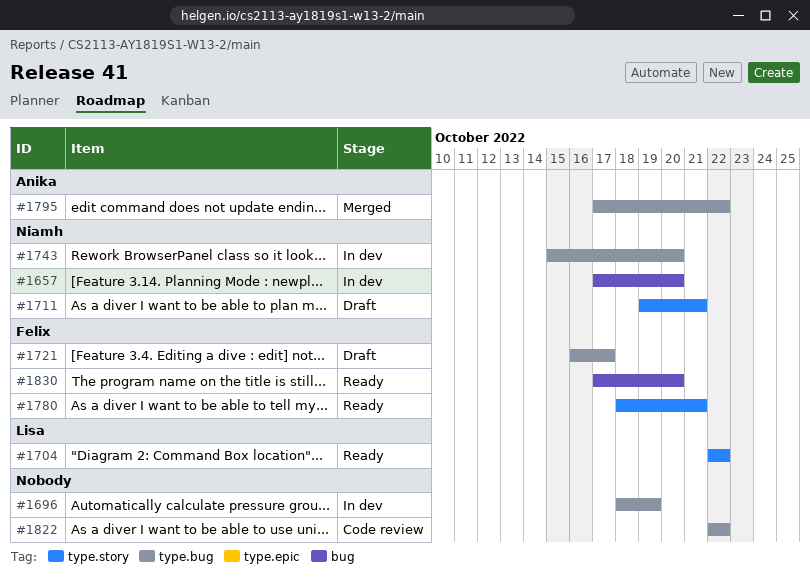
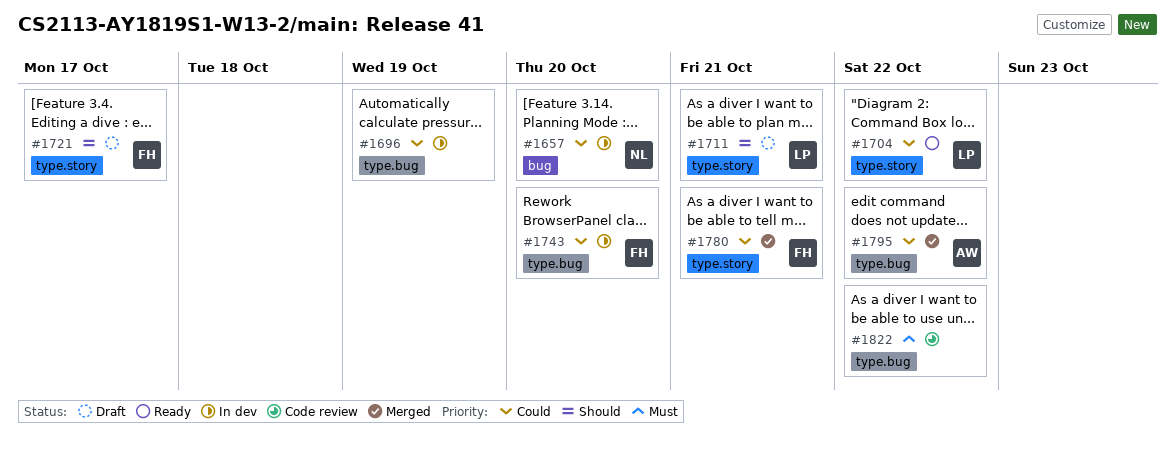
#1711, owner: Niamh -> Lisa
#1721, label: type.bug -> type.story
#1743, owner: Niamh -> Felix
#1780, status: Ready -> Merged
#1830: present -> none

